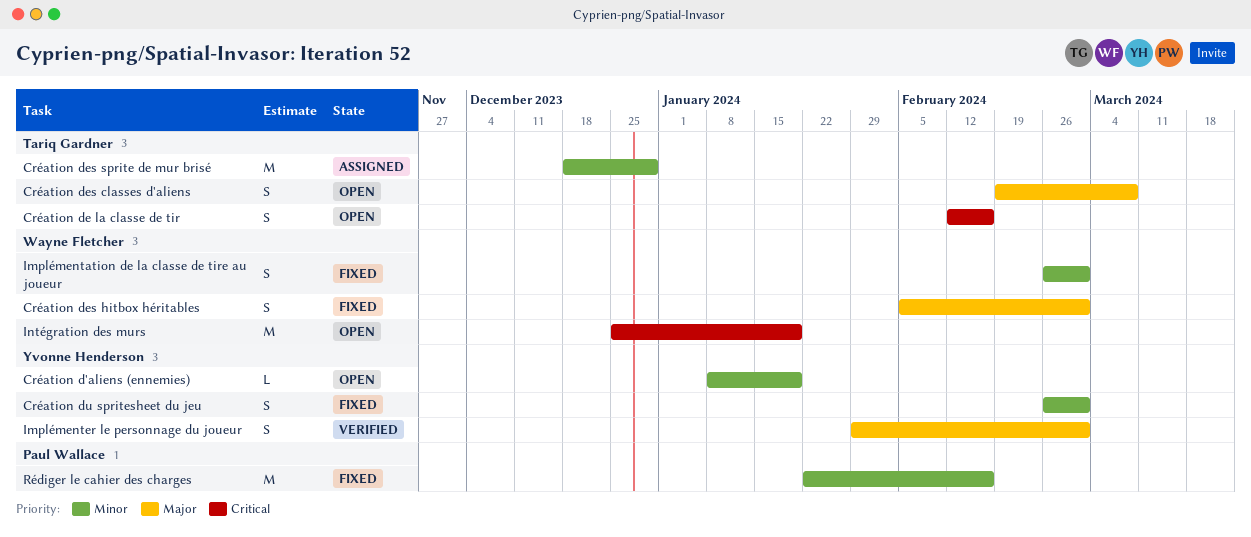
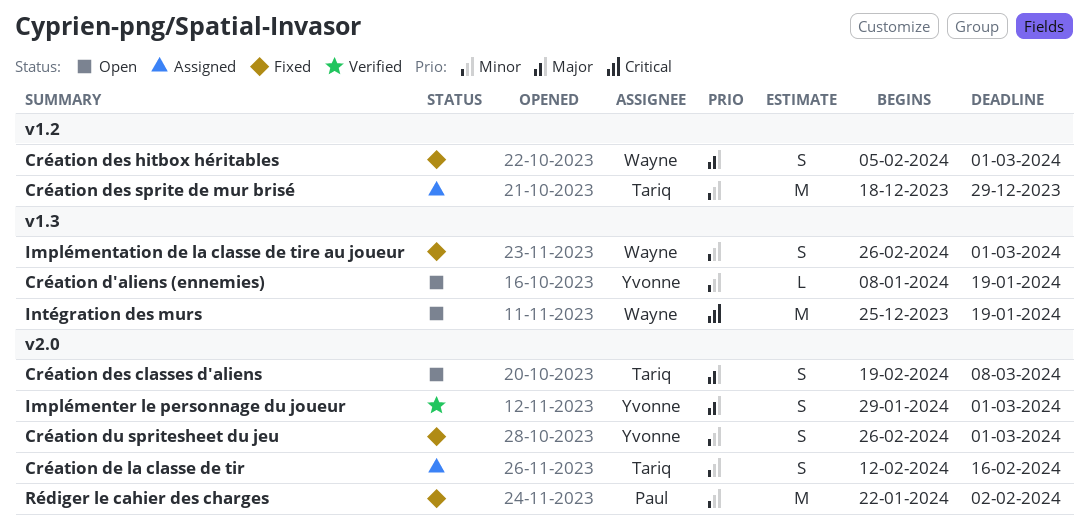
Création de la classe de tir, status: Open -> Assigned
Création de la classe de tir, priority: Critical -> Minor
Rédiger le cahier des charges, due: Feb 16 -> Feb 2

